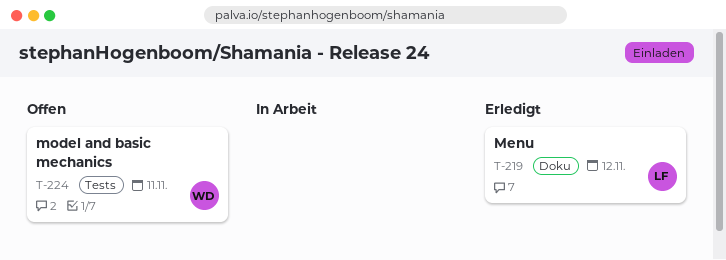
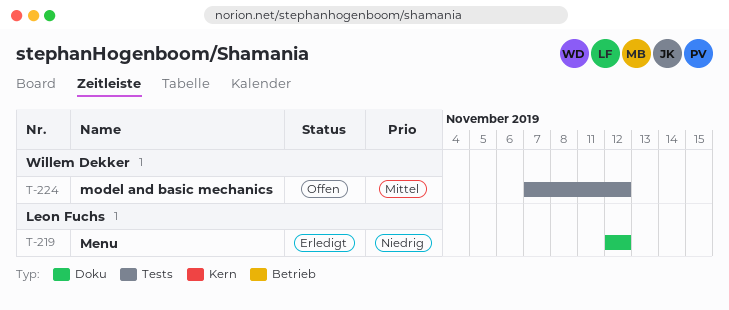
T-224, due: Nov 11 -> Nov 12

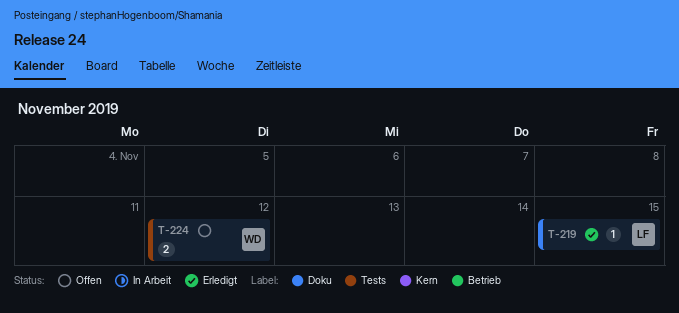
T-219, due: Nov 12 -> Nov 15

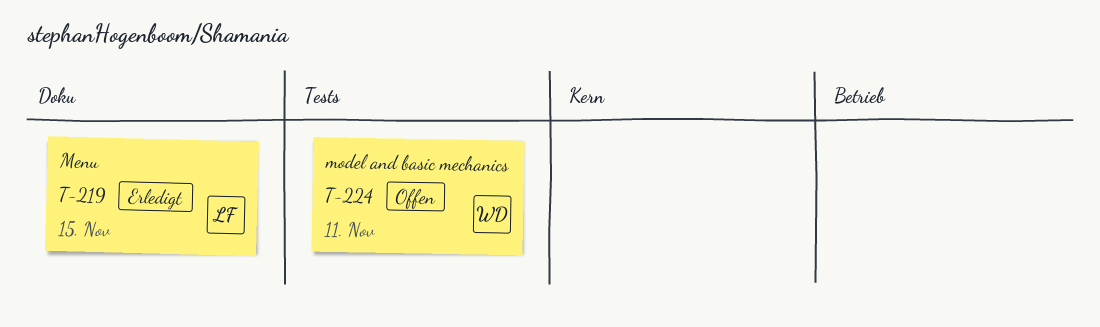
T-224, due: Nov 12 -> Nov 11

